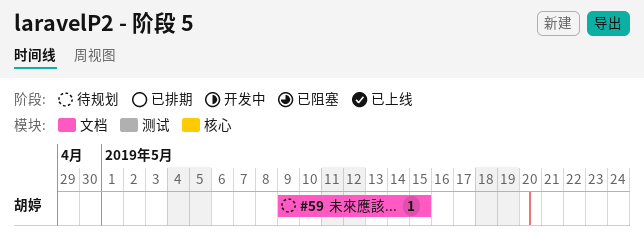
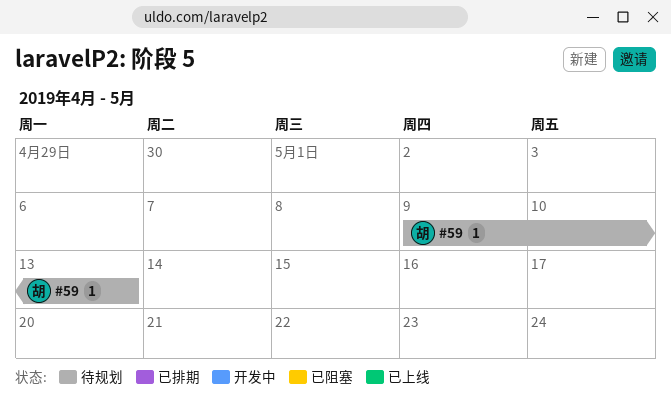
#59, due: May 15 -> May 13

